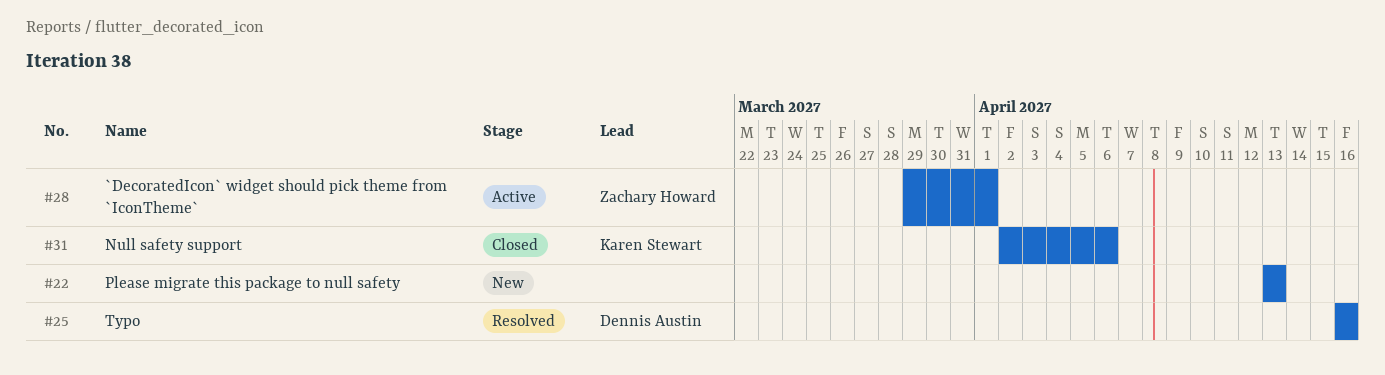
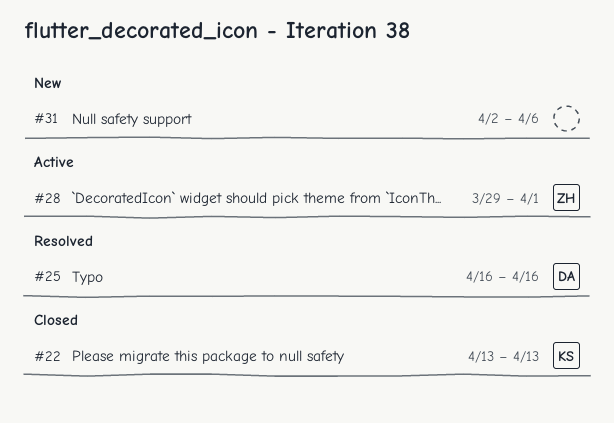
#22, status: New -> Closed
#22, owner: none -> Karen Stewart
#31, status: Closed -> New
#31, owner: Karen Stewart -> none

